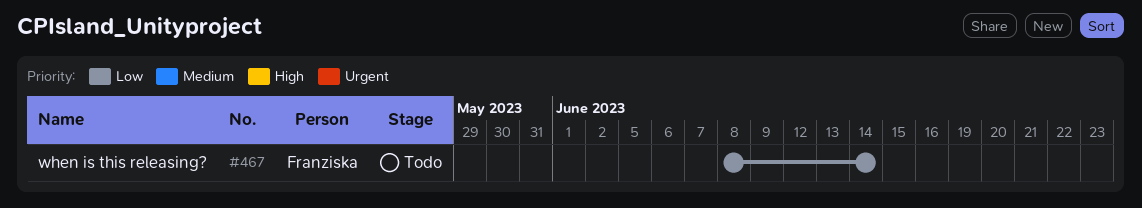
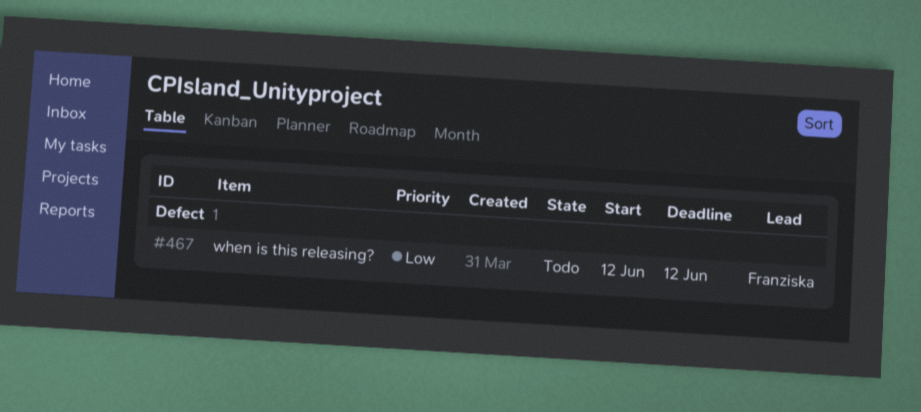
#467, start: Jun 8 -> Jun 12
#467, due: Jun 14 -> Jun 12

